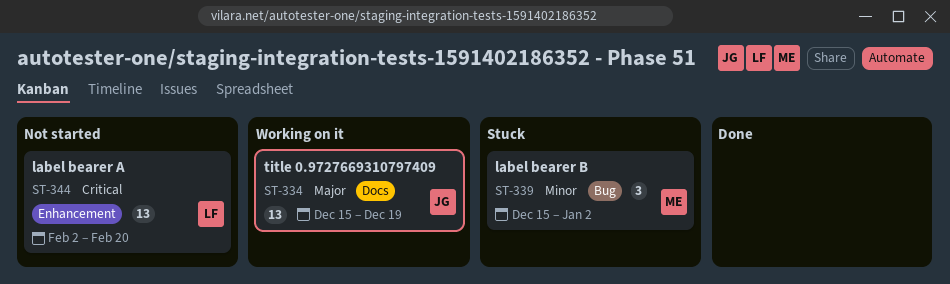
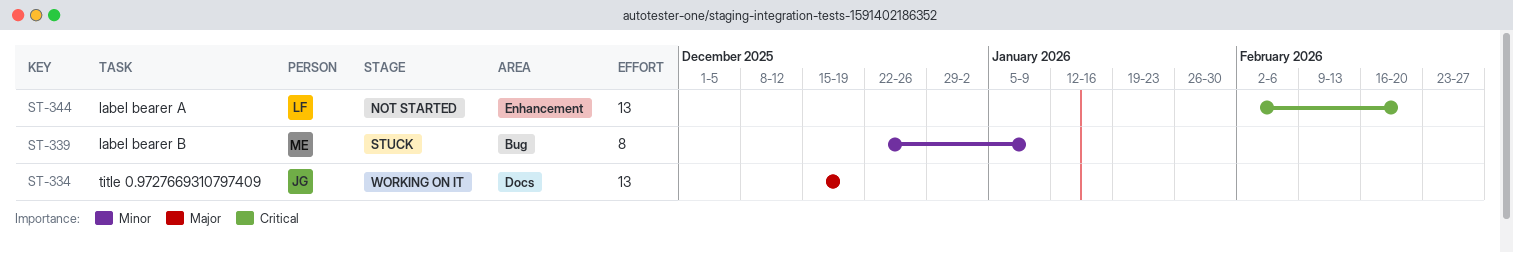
ST-339, estimate: 3 -> 8
ST-339, start: Dec 15 -> Dec 22
ST-339, due: Jan 2 -> Jan 9

